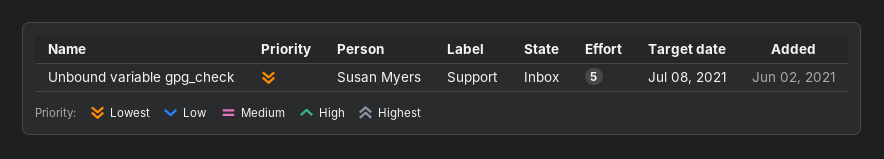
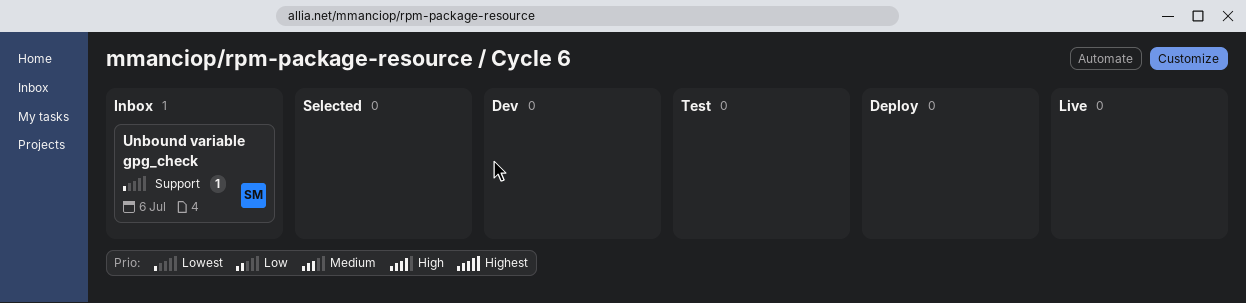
Unbound variable gpg_check, estimate: 5 -> 1
Unbound variable gpg_check, due: Jul 8 -> Jul 6

